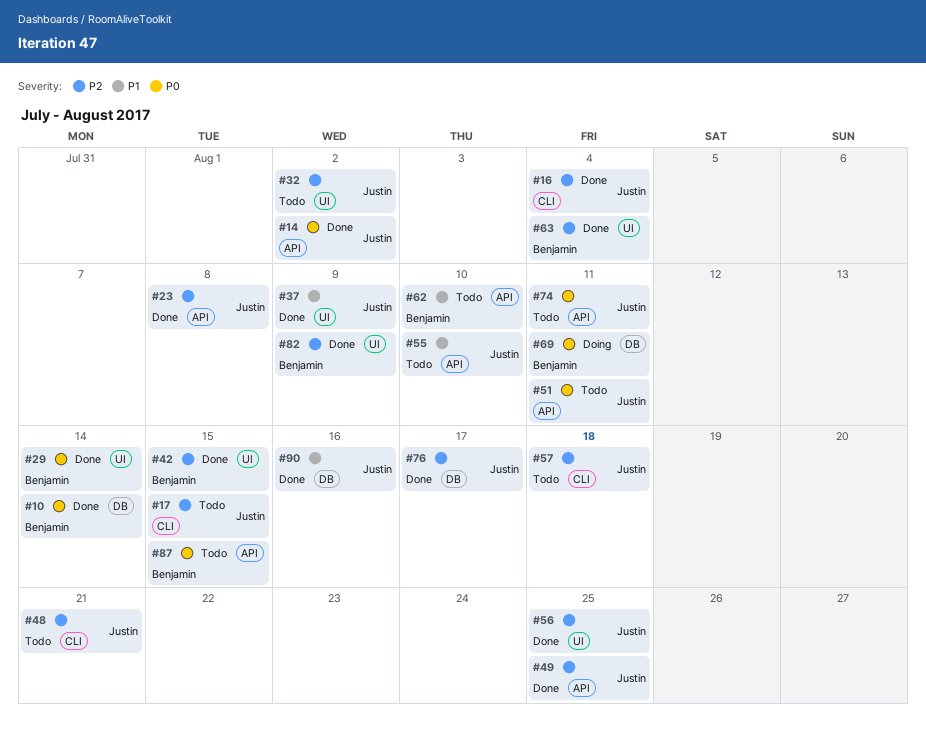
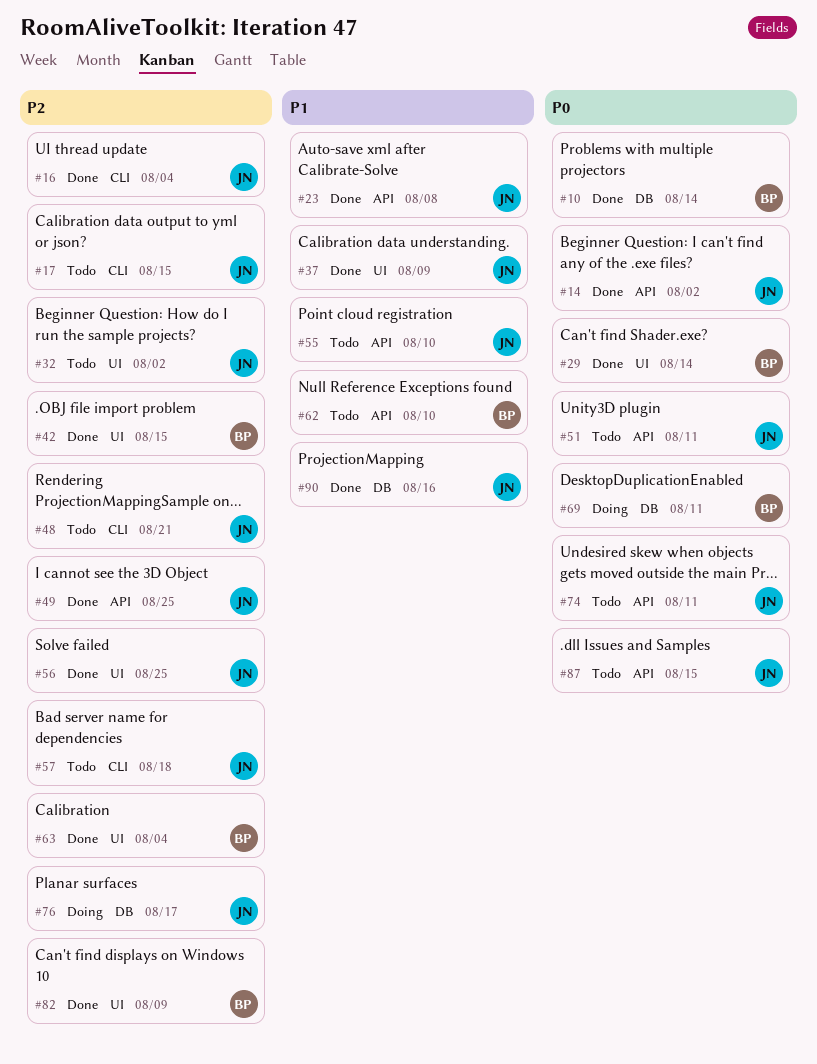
#23, priority: P2 -> P1
#76, status: Done -> Doing
#87, owner: Benjamin -> Justin

